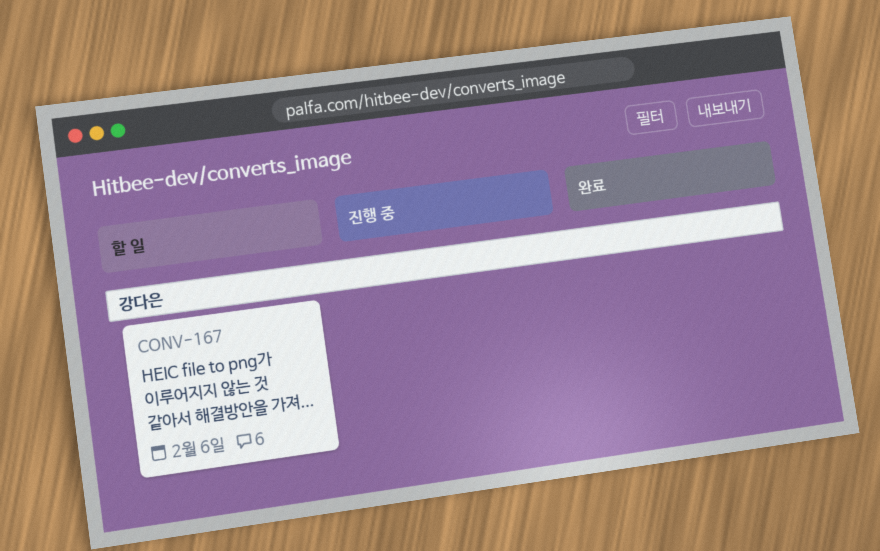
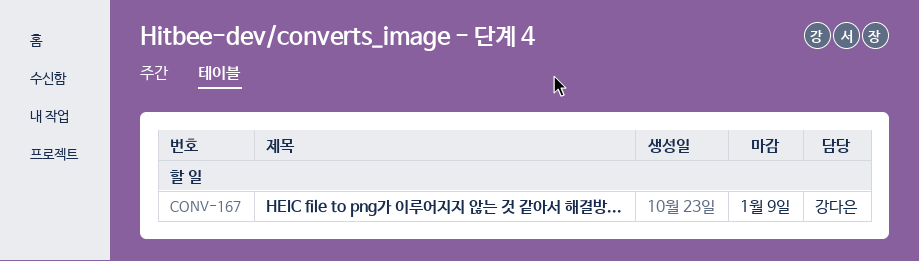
CONV-167, due: Feb 6 -> Jan 9

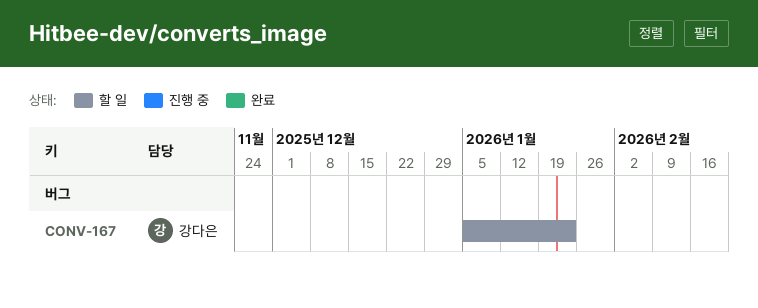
CONV-167, due: Jan 9 -> Jan 23

